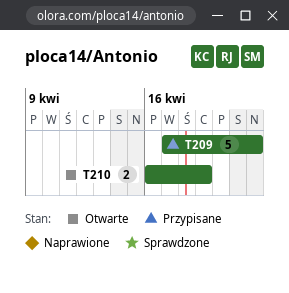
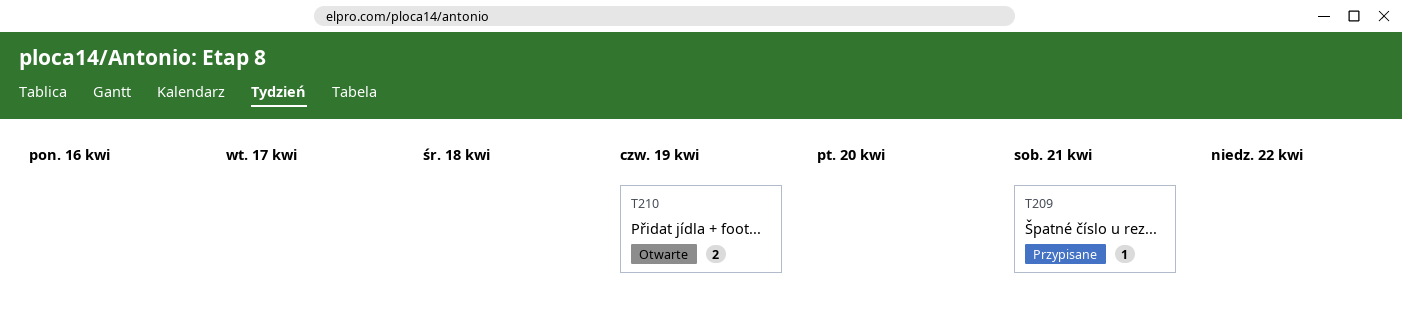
T209, estimate: 5 -> 1
T209, due: Apr 22 -> Apr 21

